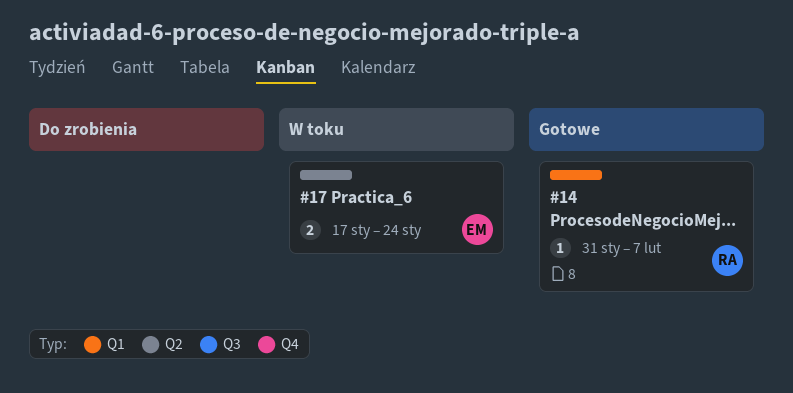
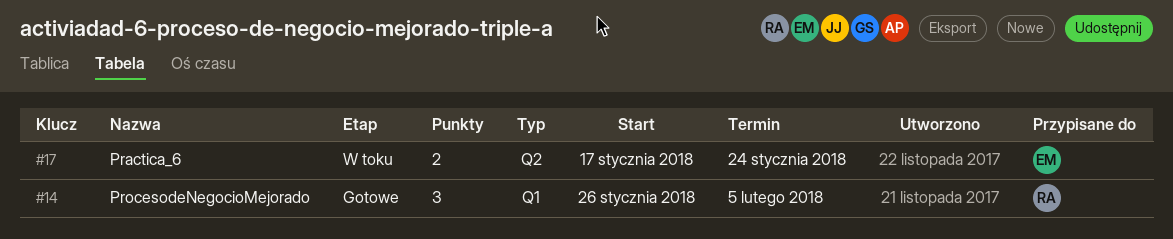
#14, estimate: 1 -> 3
#14, start: Jan 31 -> Jan 26
#14, due: Feb 7 -> Feb 5

